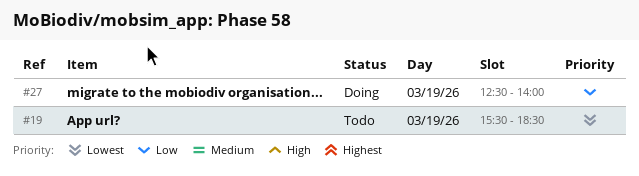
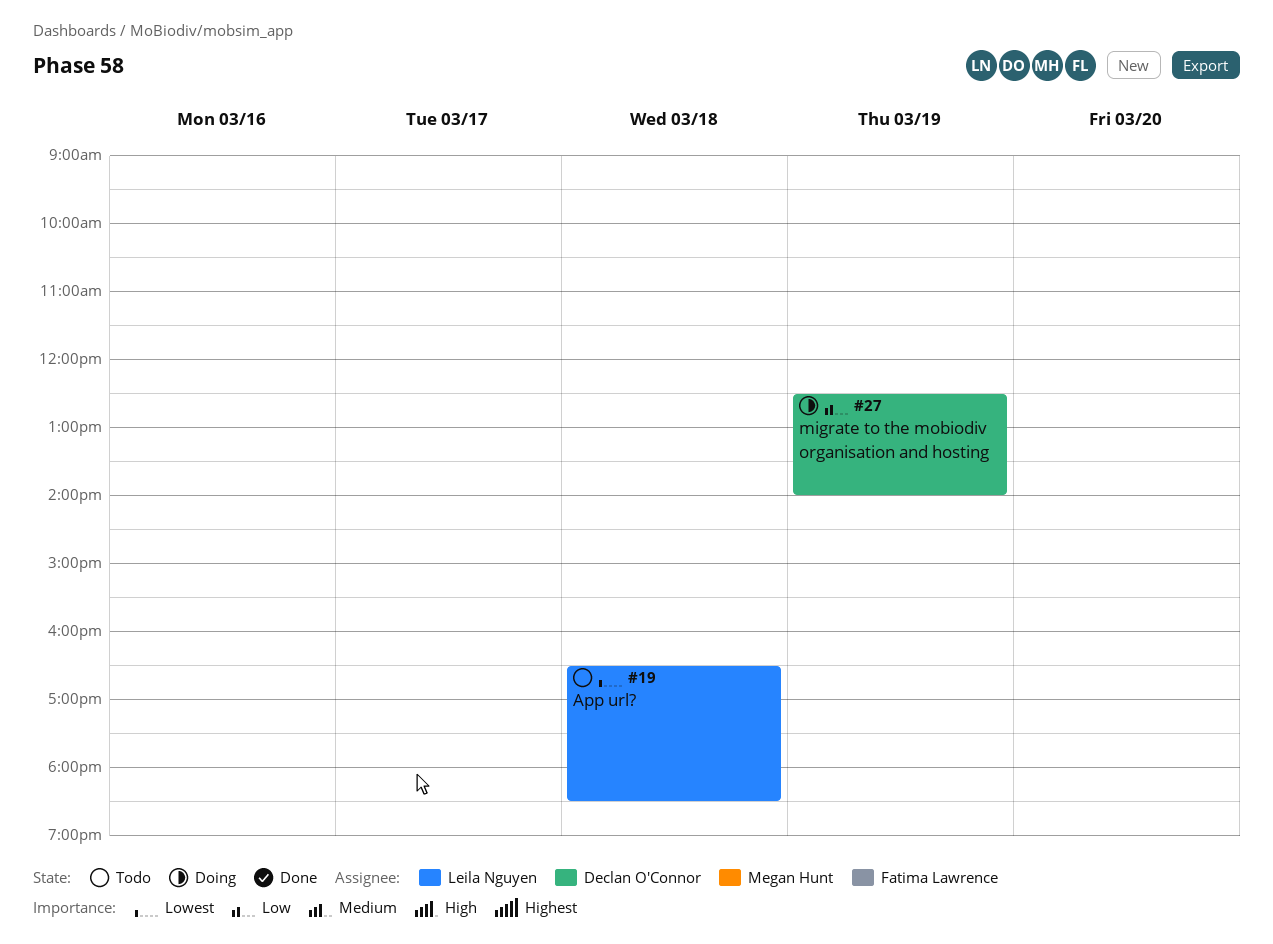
#19, day: Mar 19 -> Mar 18
#19, begins: 15:30 -> 16:30

